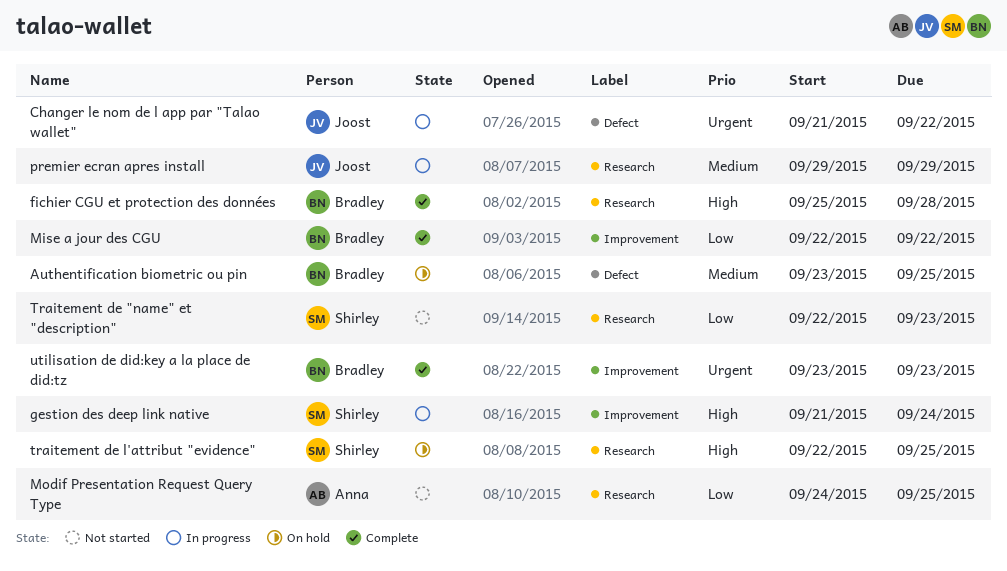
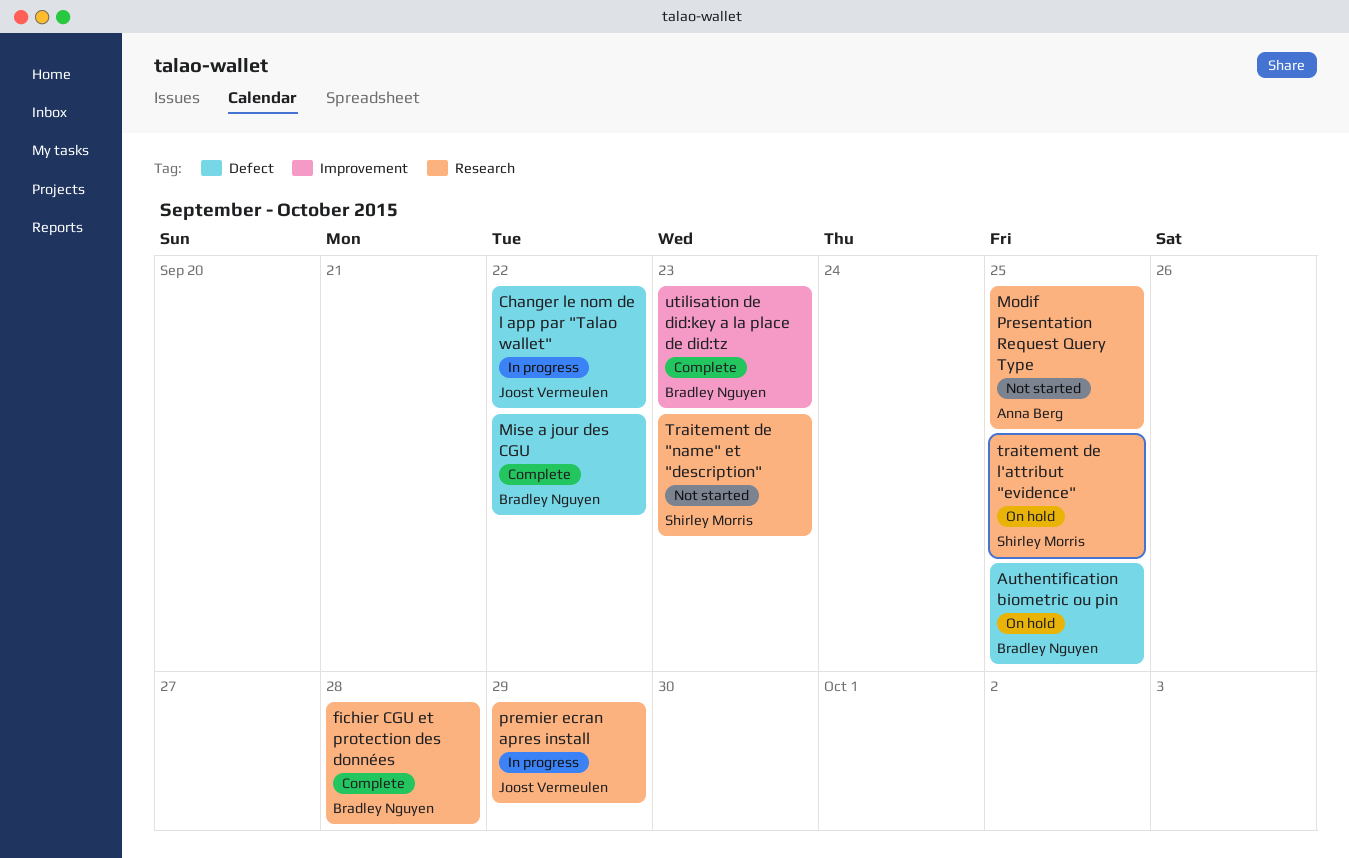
gestion des deep link native: present -> none
Mise a jour des CGU, label: Improvement -> Defect

